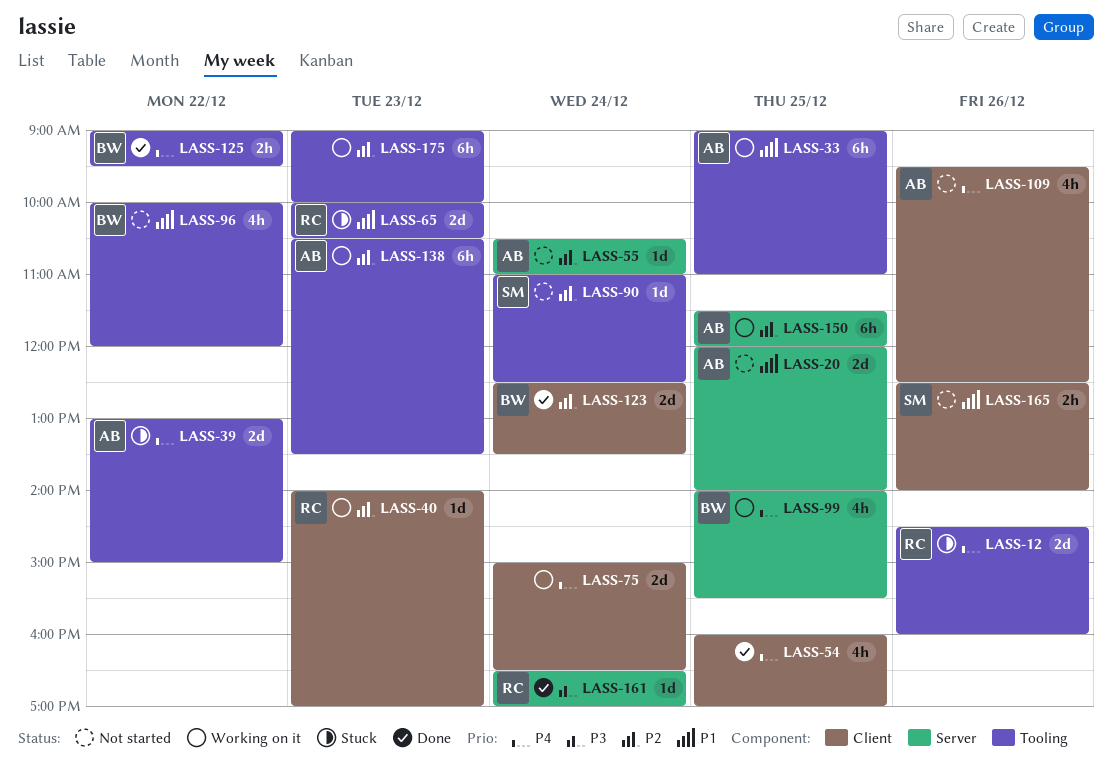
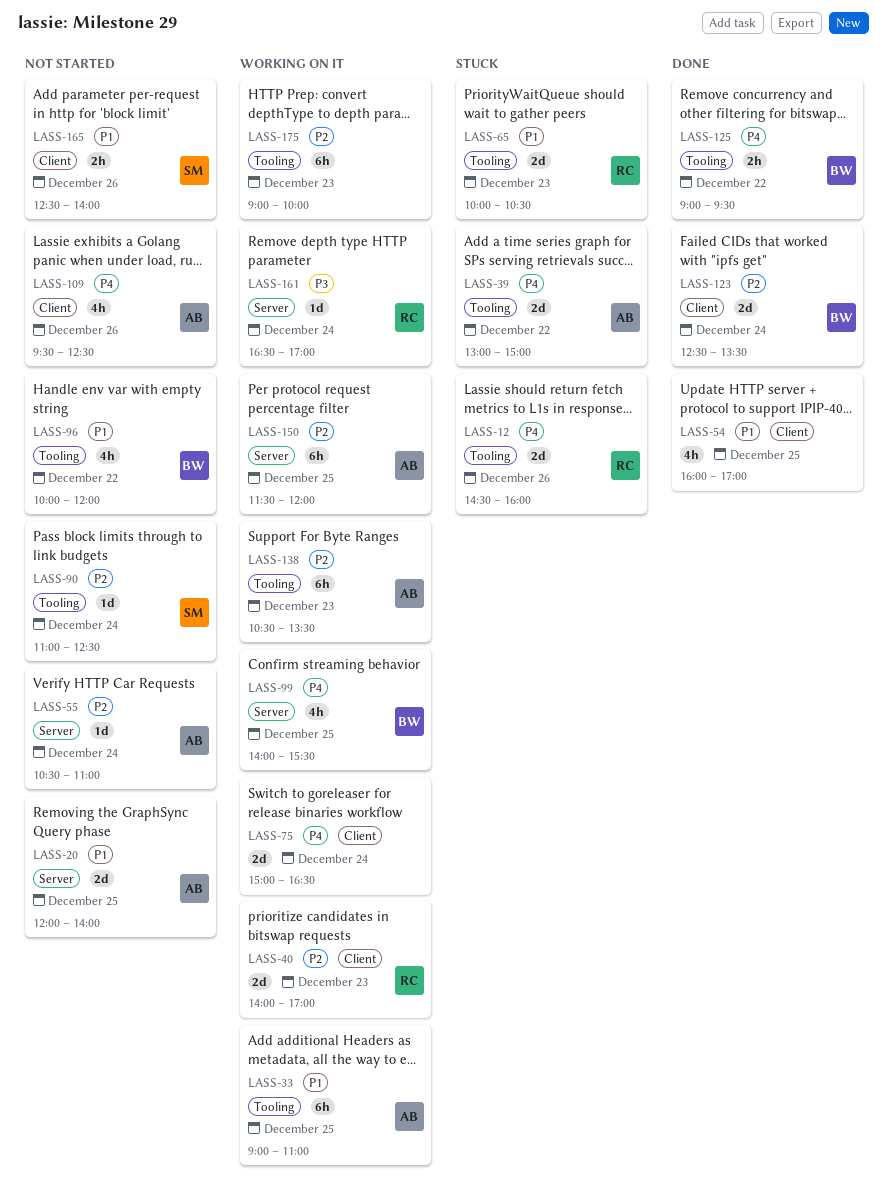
LASS-40, estimate: 1d -> 2d
LASS-54, priority: P4 -> P1
LASS-161, status: Done -> Working on it

